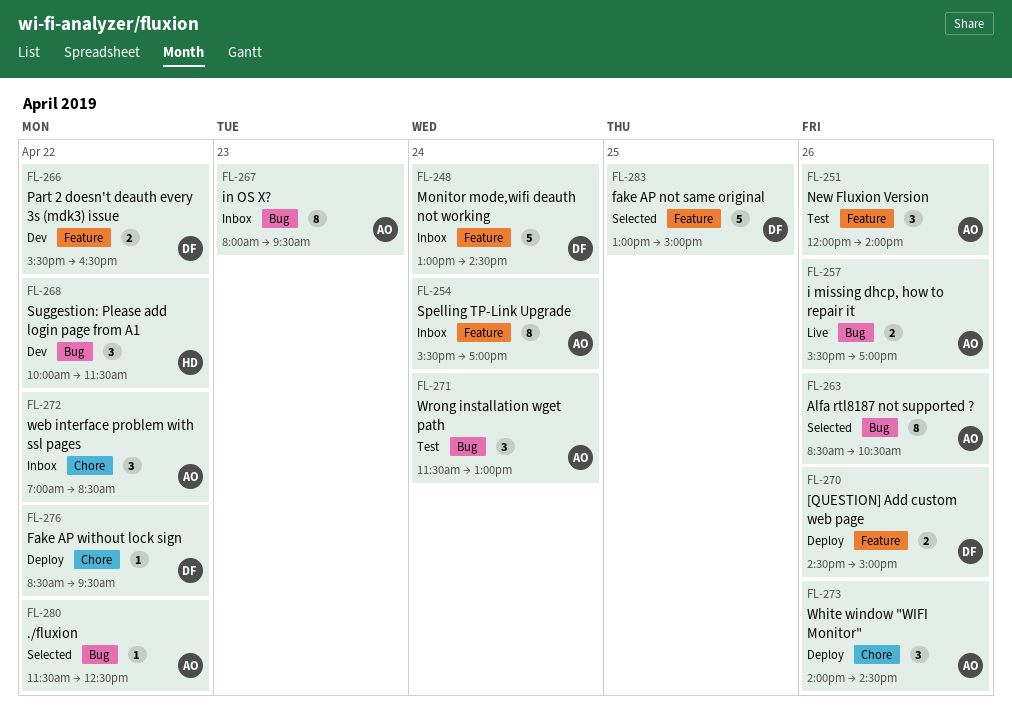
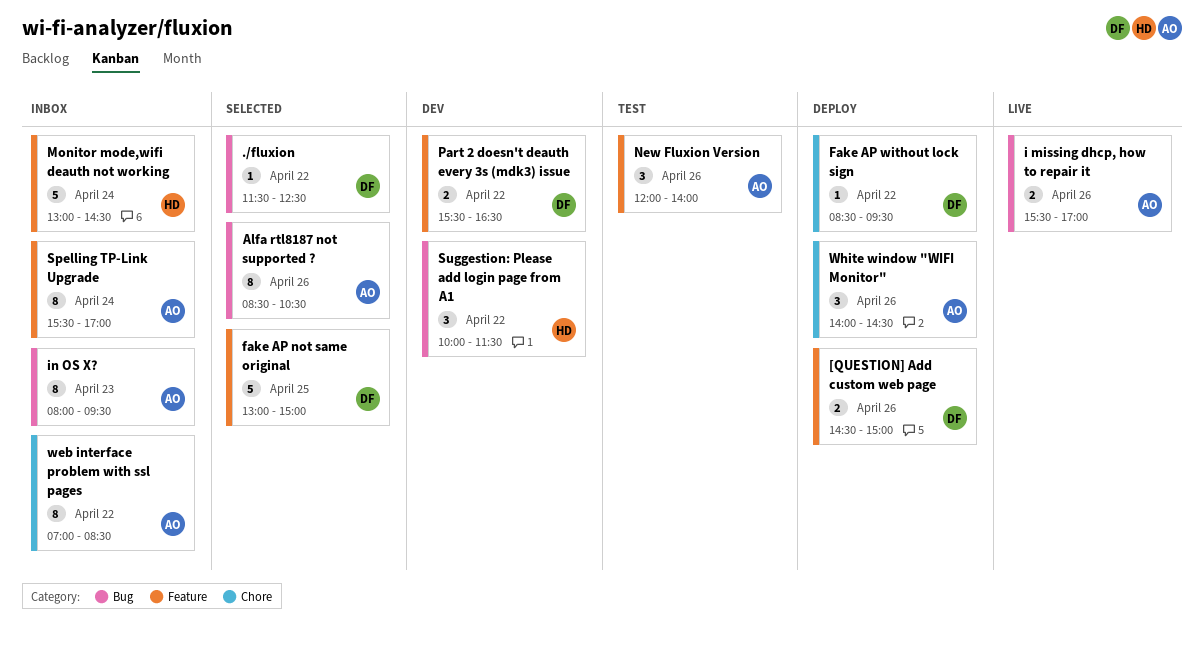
./fluxion, owner: AO -> DF
Monitor mode,wifi deauth not working, owner: DF -> HD
web interface problem with ssl pages, estimate: 3 -> 8
Wrong installation wget path: present -> none

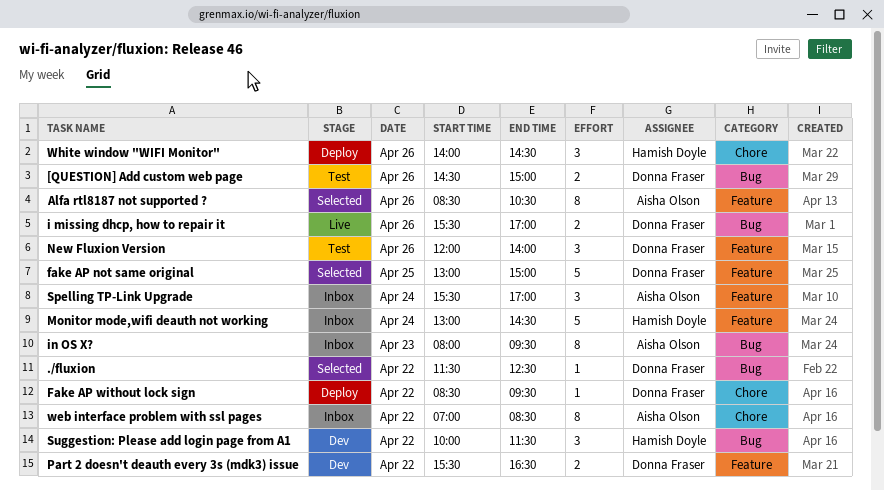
[QUESTION] Add custom web page, status: Deploy -> Test
[QUESTION] Add custom web page, label: Feature -> Bug
Alfa rtl8187 not supported ?, label: Bug -> Feature
i missing dhcp, how to repair it, owner: Aisha Olson -> Donna Fraser
New Fluxion Version, owner: Aisha Olson -> Donna Fraser
Spelling TP-Link Upgrade, estimate: 8 -> 3
White window "WIFI Monitor", owner: Aisha Olson -> Hamish Doyle

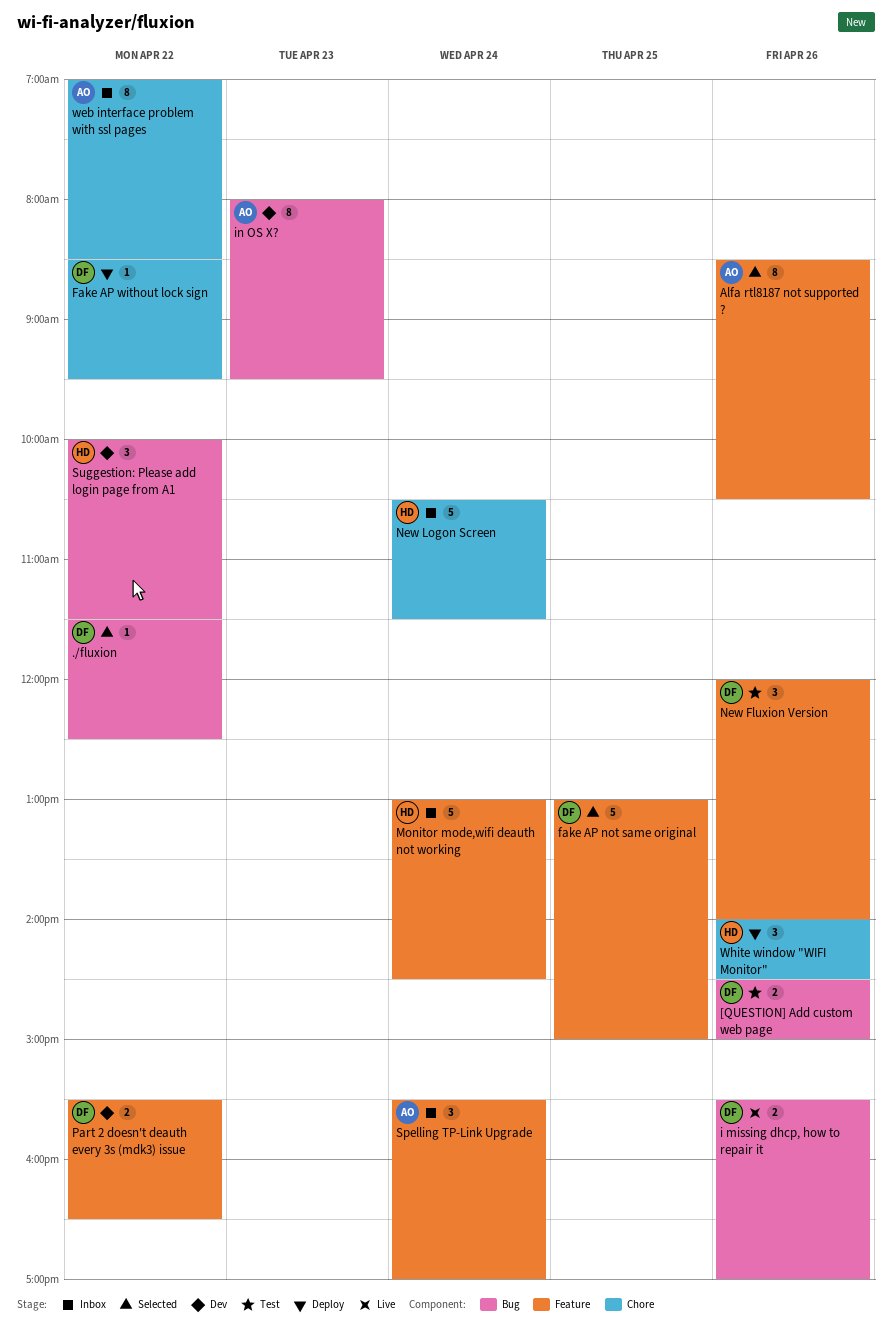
in OS X?, status: Inbox -> Dev
New Logon Screen: none -> present

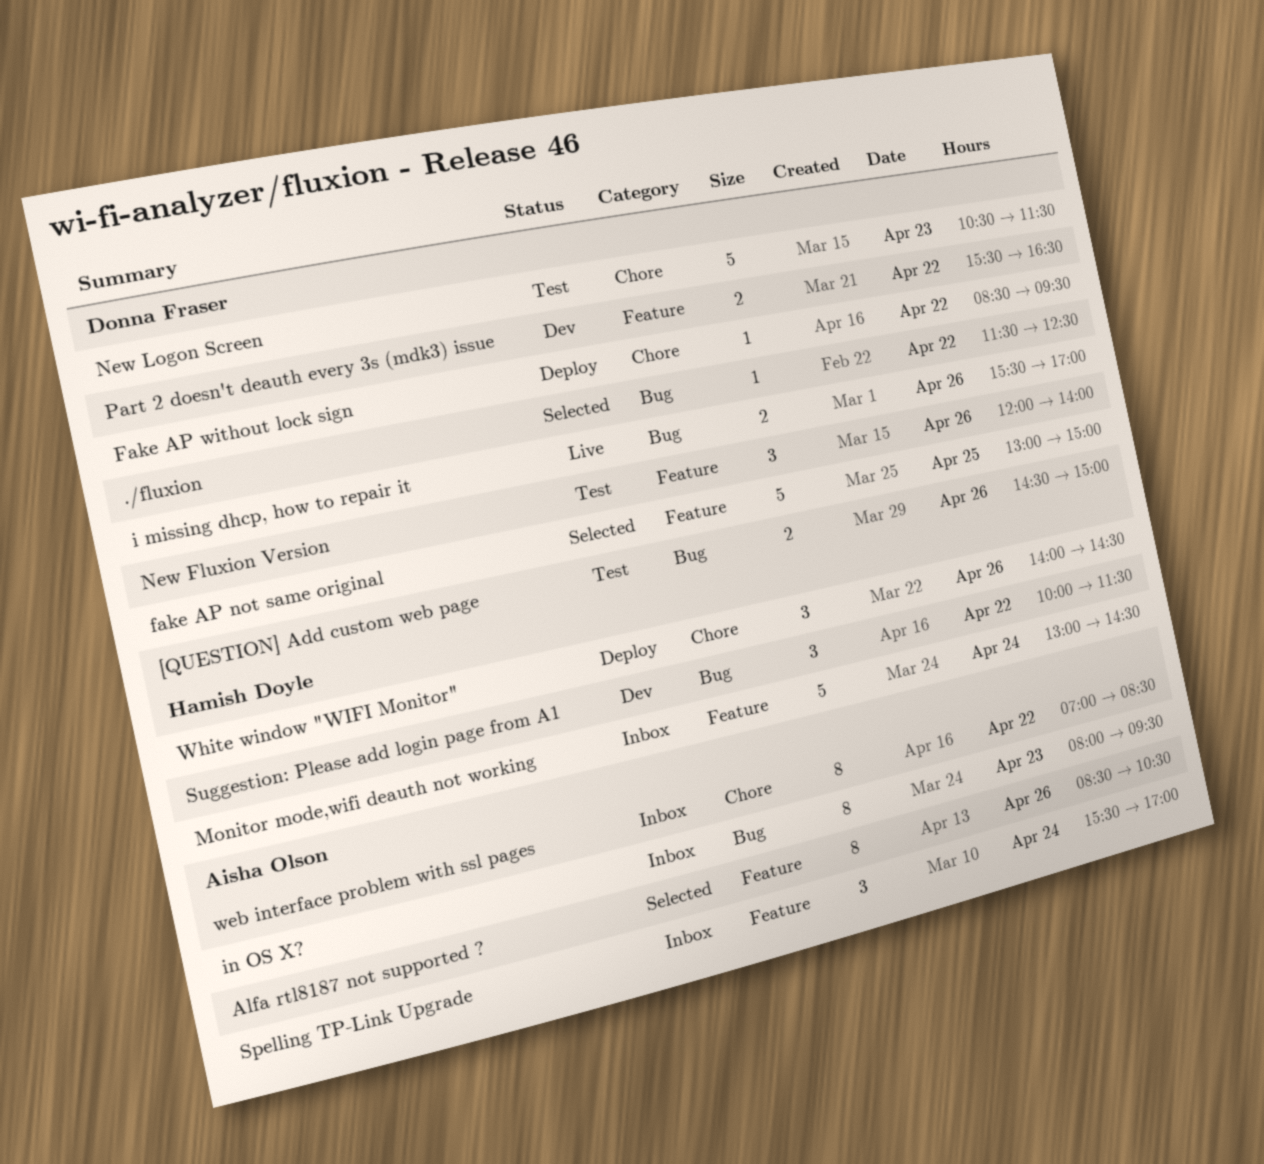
in OS X?, status: Dev -> Inbox
New Logon Screen, status: Inbox -> Test
New Logon Screen, owner: Hamish Doyle -> Donna Fraser
New Logon Screen, day: Apr 24 -> Apr 23

